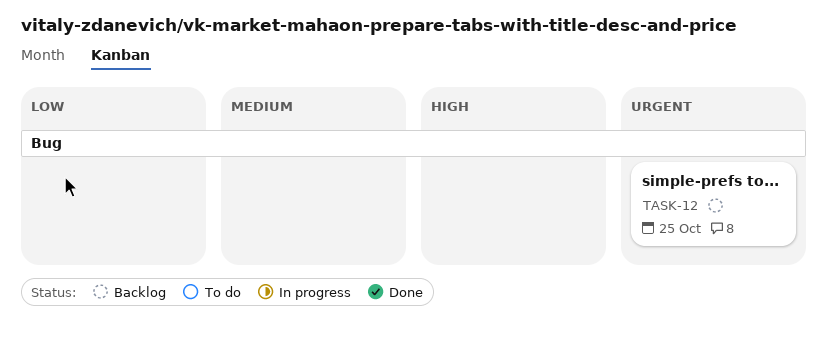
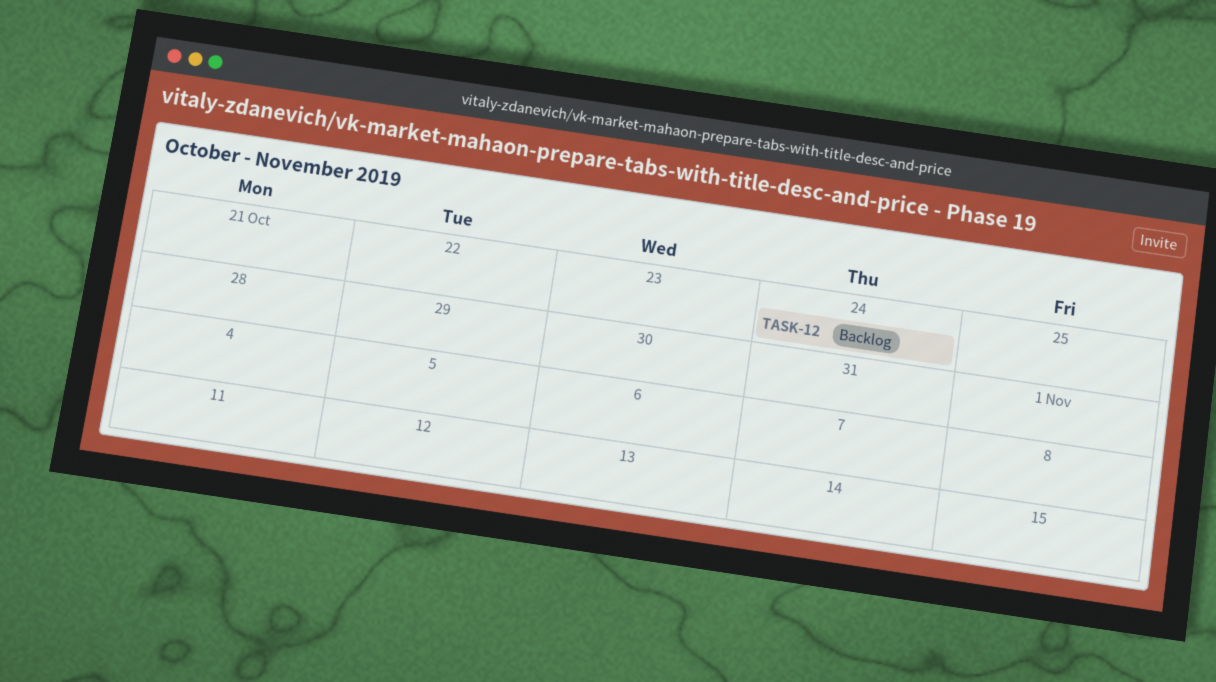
TASK-12, due: Oct 25 -> Oct 24

